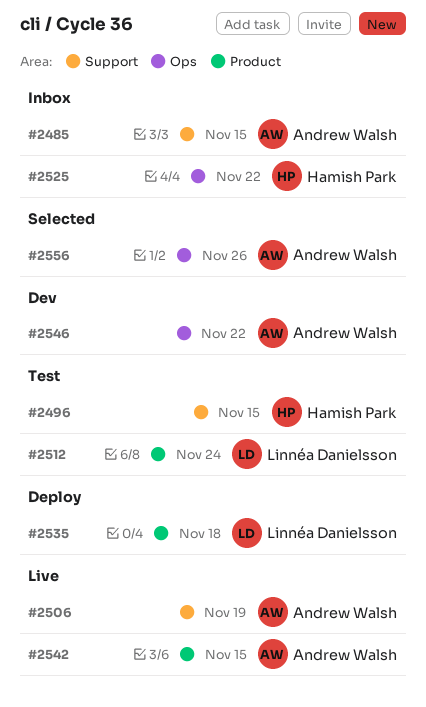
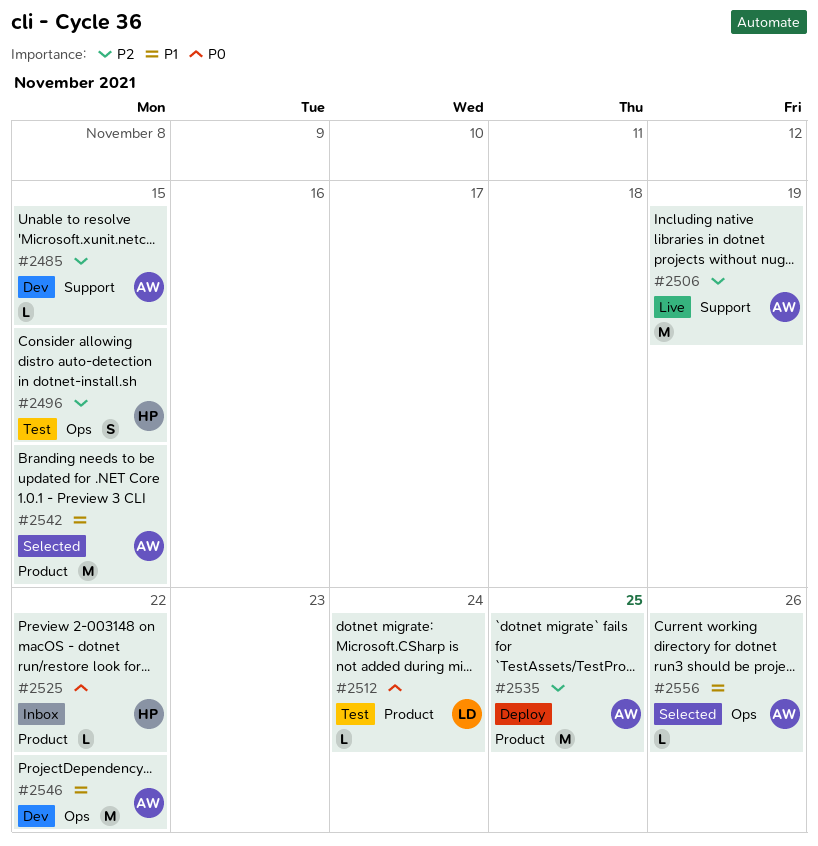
#2485, status: Inbox -> Dev
#2496, label: Support -> Ops
#2525, label: Ops -> Product
#2535, owner: Linnéa Danielsson -> Andrew Walsh
#2535, due: Nov 18 -> Nov 25
#2542, status: Live -> Selected

